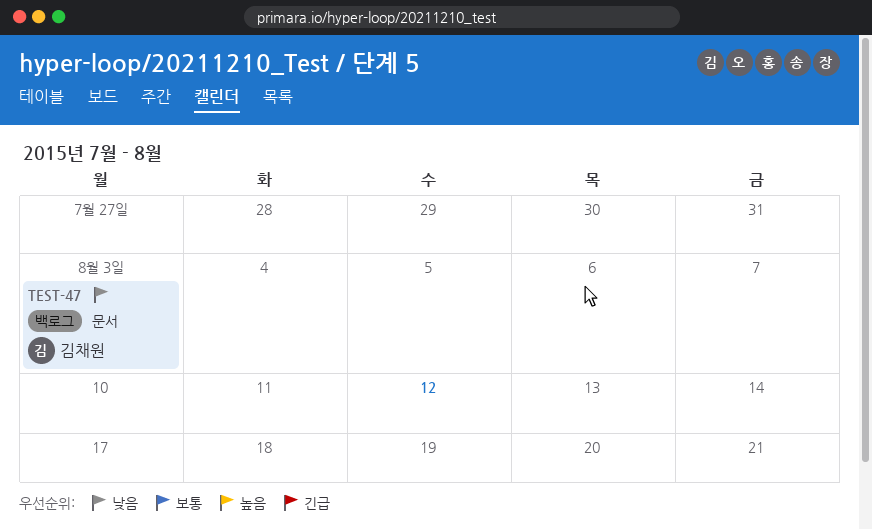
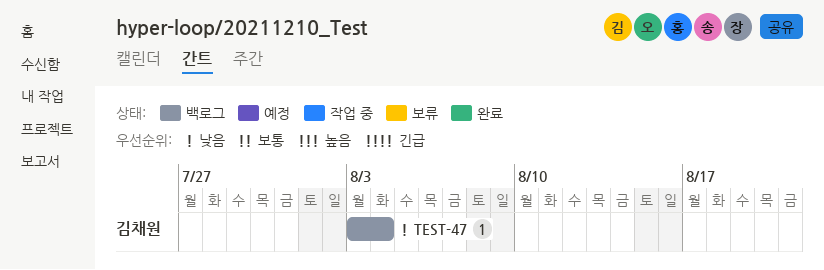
TEST-47, due: Aug 3 -> Aug 4

